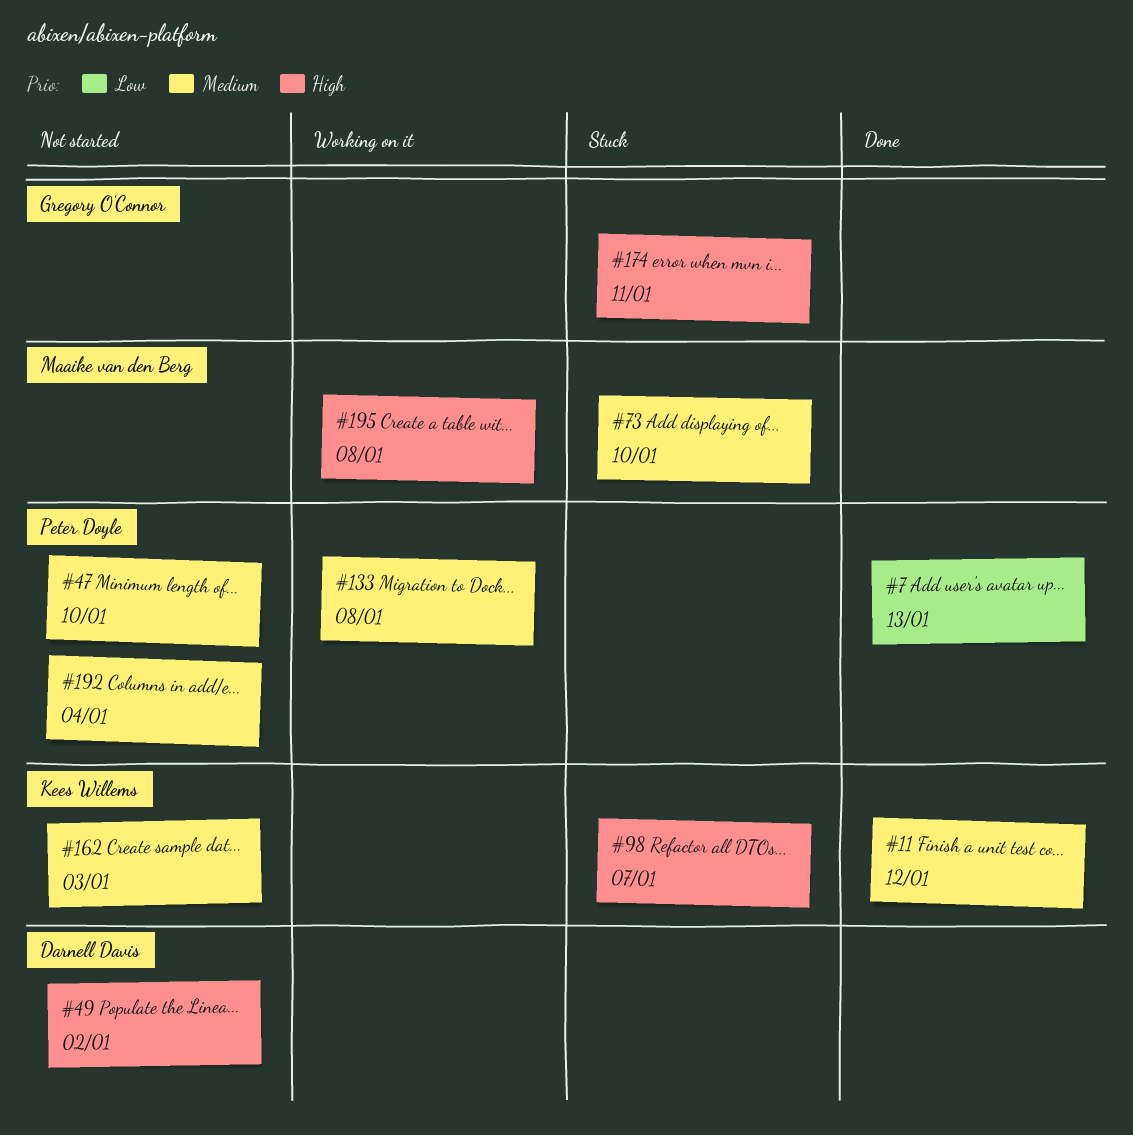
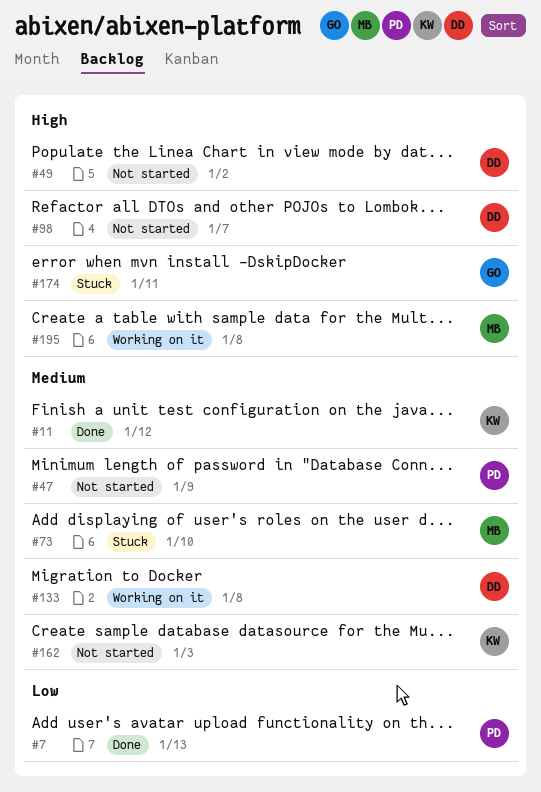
#47, due: Jan 10 -> Jan 9
#98, status: Stuck -> Not started
#98, owner: Kees Willems -> Darnell Davis
#133, owner: Peter Doyle -> Darnell Davis
#192: present -> none

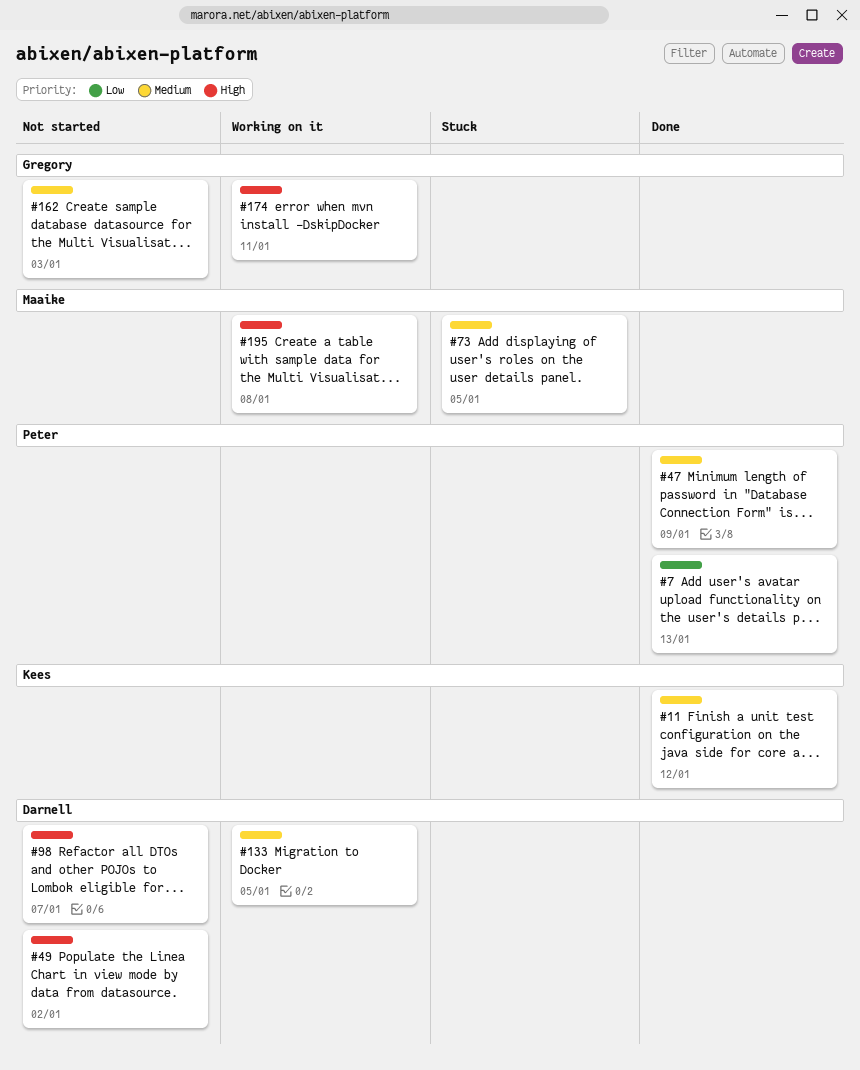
#47, status: Not started -> Done
#73, due: Jan 10 -> Jan 5
#133, due: Jan 8 -> Jan 5
#162, owner: Kees -> Gregory
#174, status: Stuck -> Working on it

